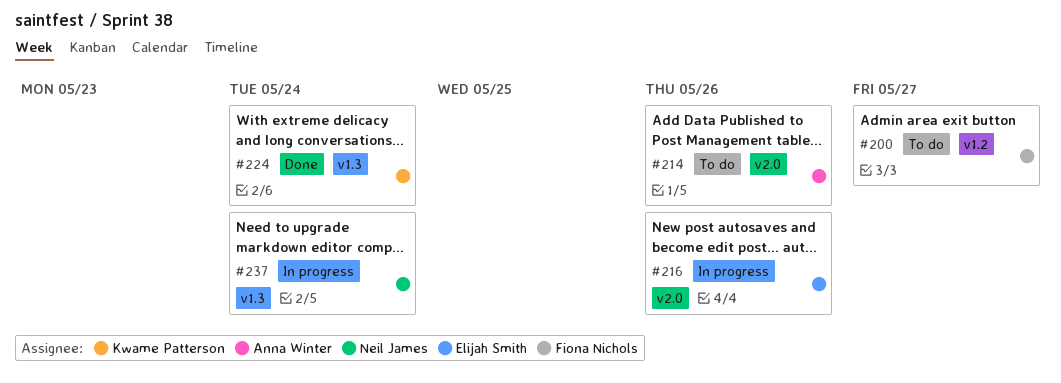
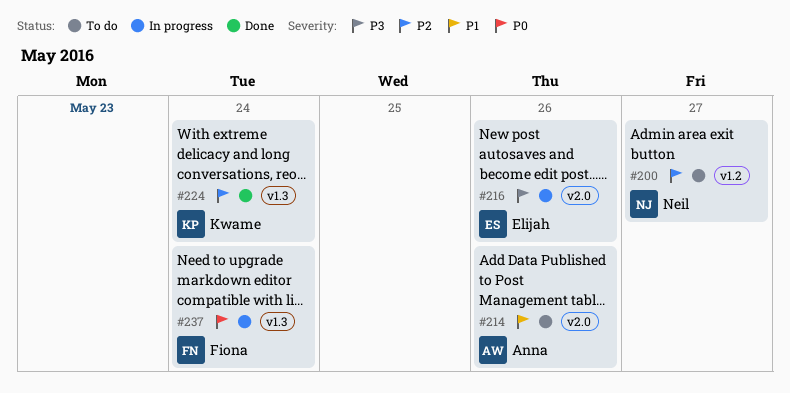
#200, owner: Fiona Nichols -> Neil James
#237, owner: Neil James -> Fiona Nichols

